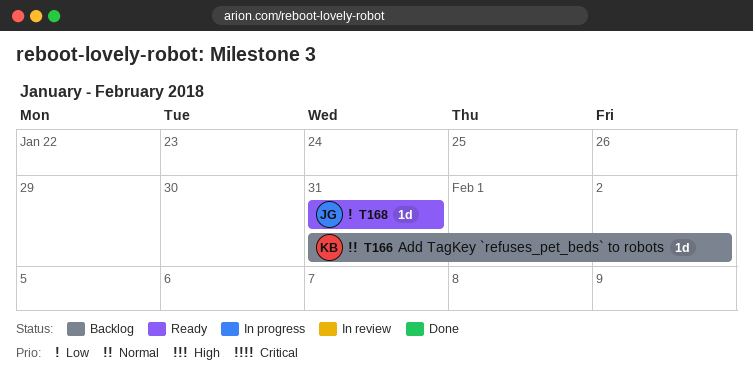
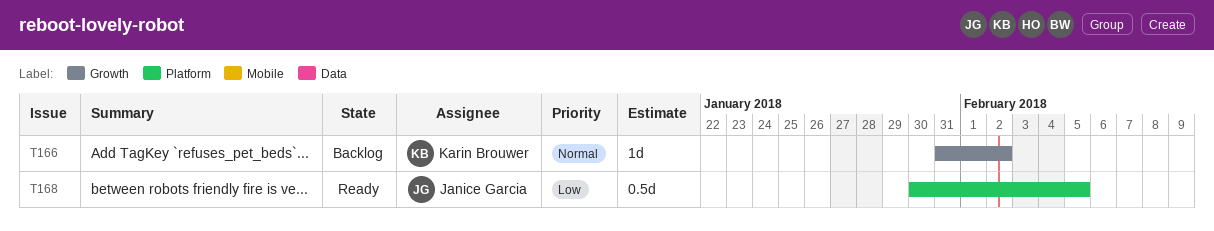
T168, estimate: 1d -> 0.5d
T168, start: Jan 31 -> Jan 30
T168, due: Jan 31 -> Feb 5

